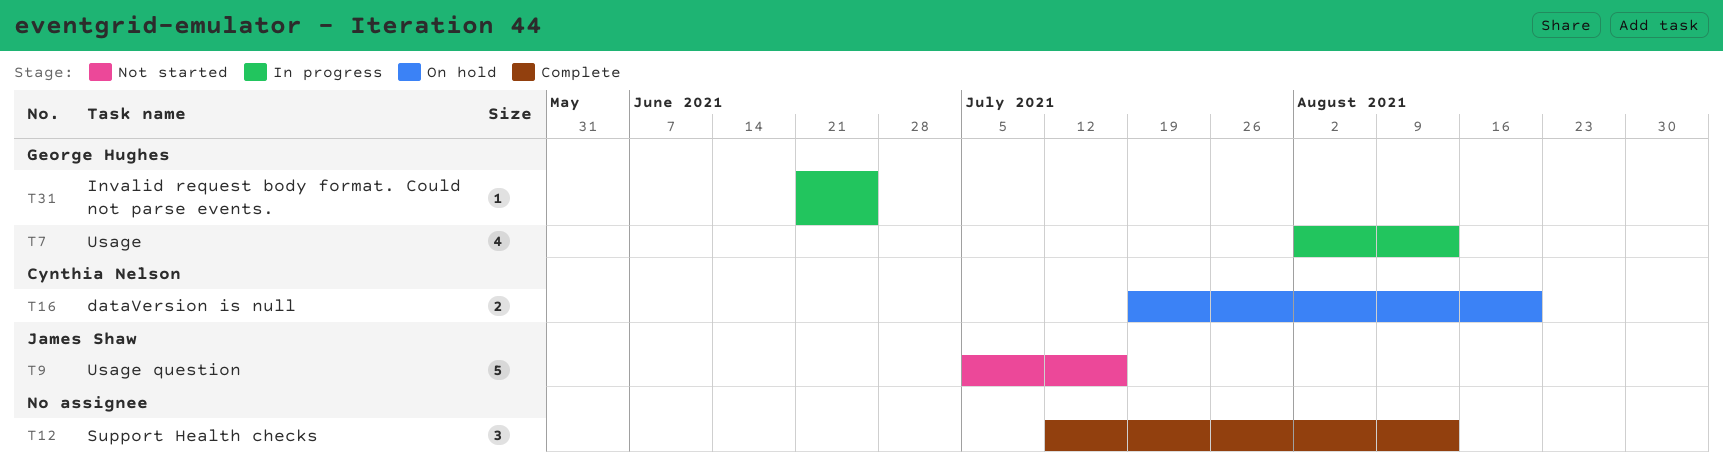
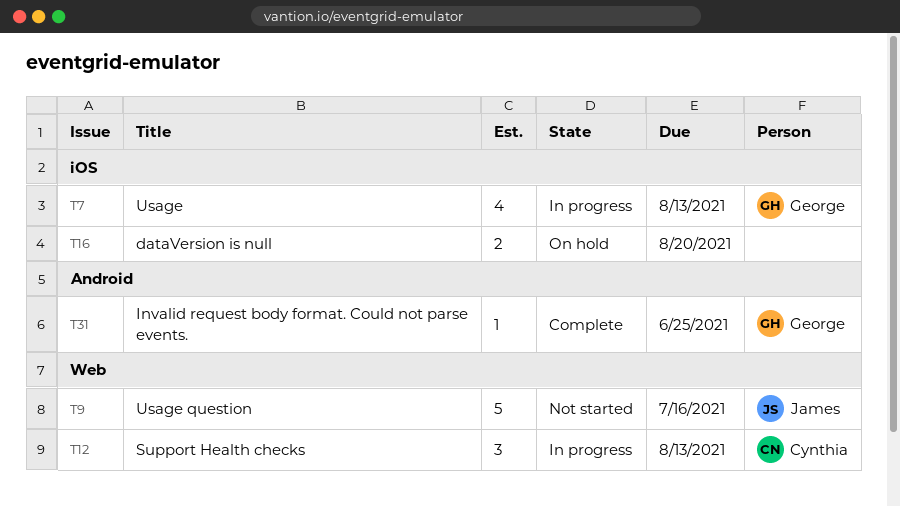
T12, status: Complete -> In progress
T12, owner: none -> Cynthia Nelson
T16, owner: Cynthia Nelson -> none
T31, status: In progress -> Complete

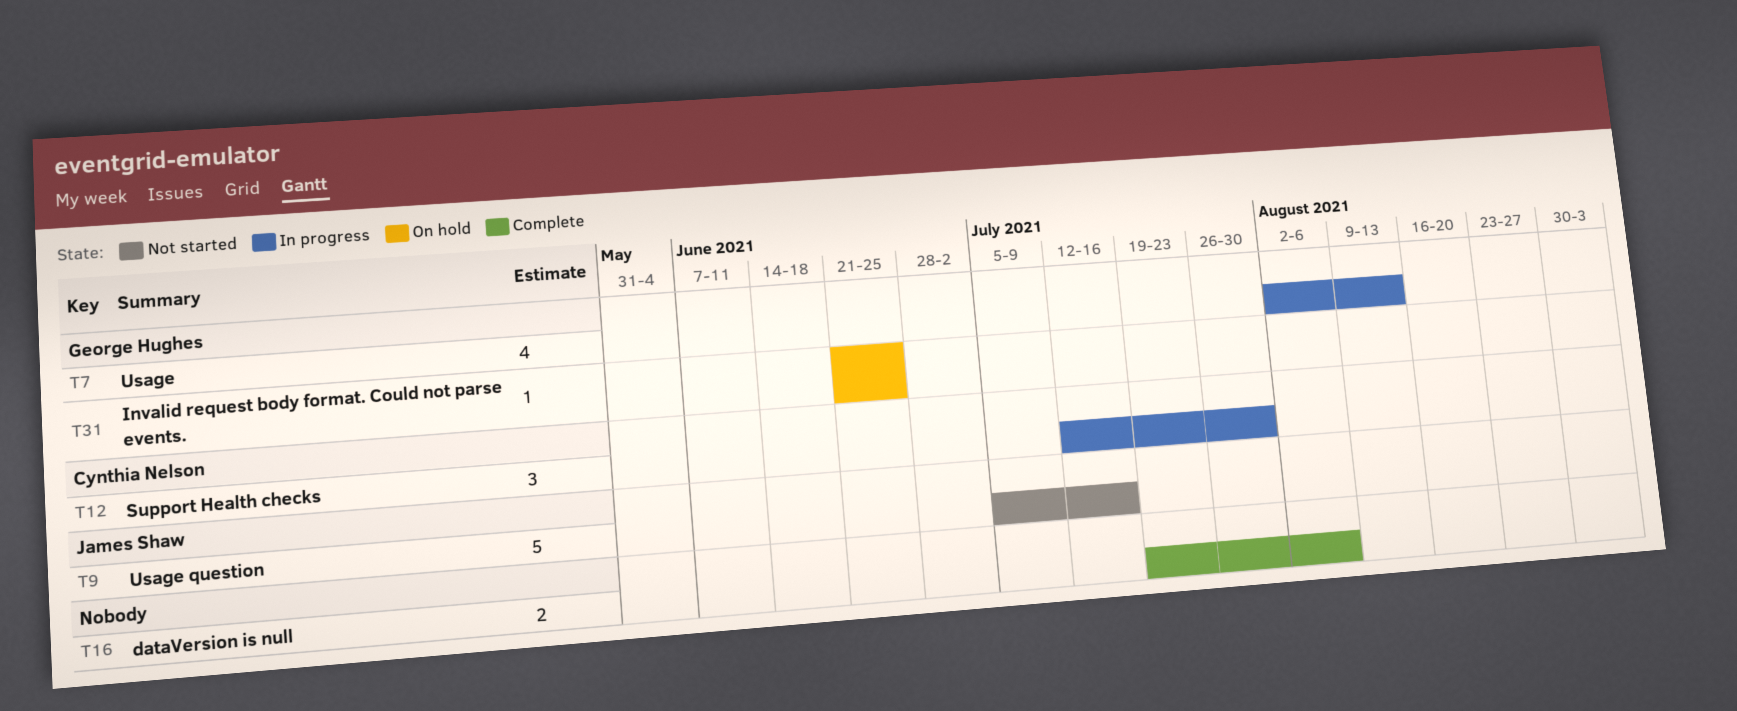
T12, due: Aug 13 -> Jul 30
T16, status: On hold -> Complete
T16, due: Aug 20 -> Aug 6
T31, status: Complete -> On hold

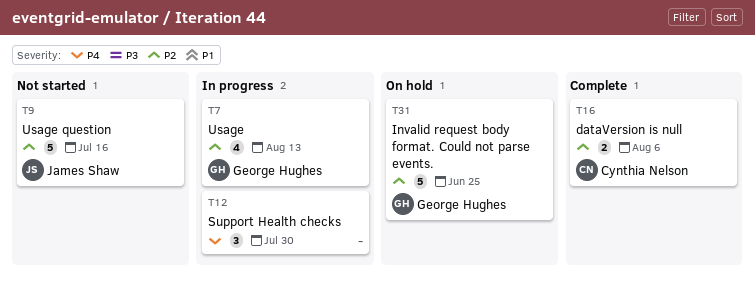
T12, owner: Cynthia Nelson -> none
T16, owner: none -> Cynthia Nelson
T31, estimate: 1 -> 5

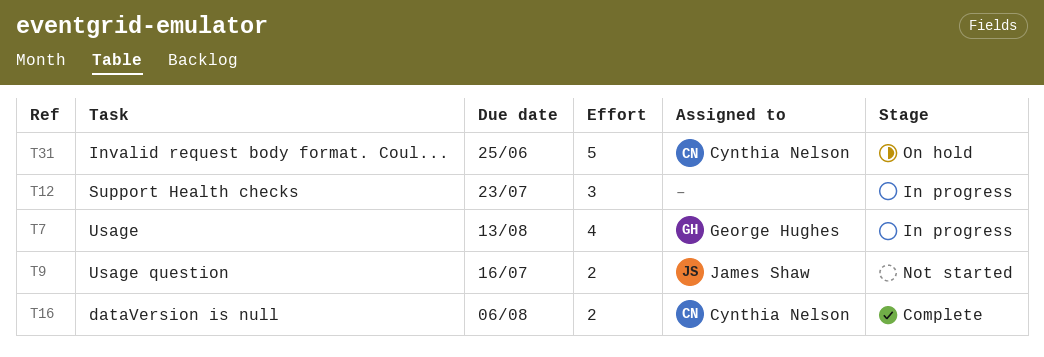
T9, estimate: 5 -> 2
T12, due: Jul 30 -> Jul 23
T31, owner: George Hughes -> Cynthia Nelson

